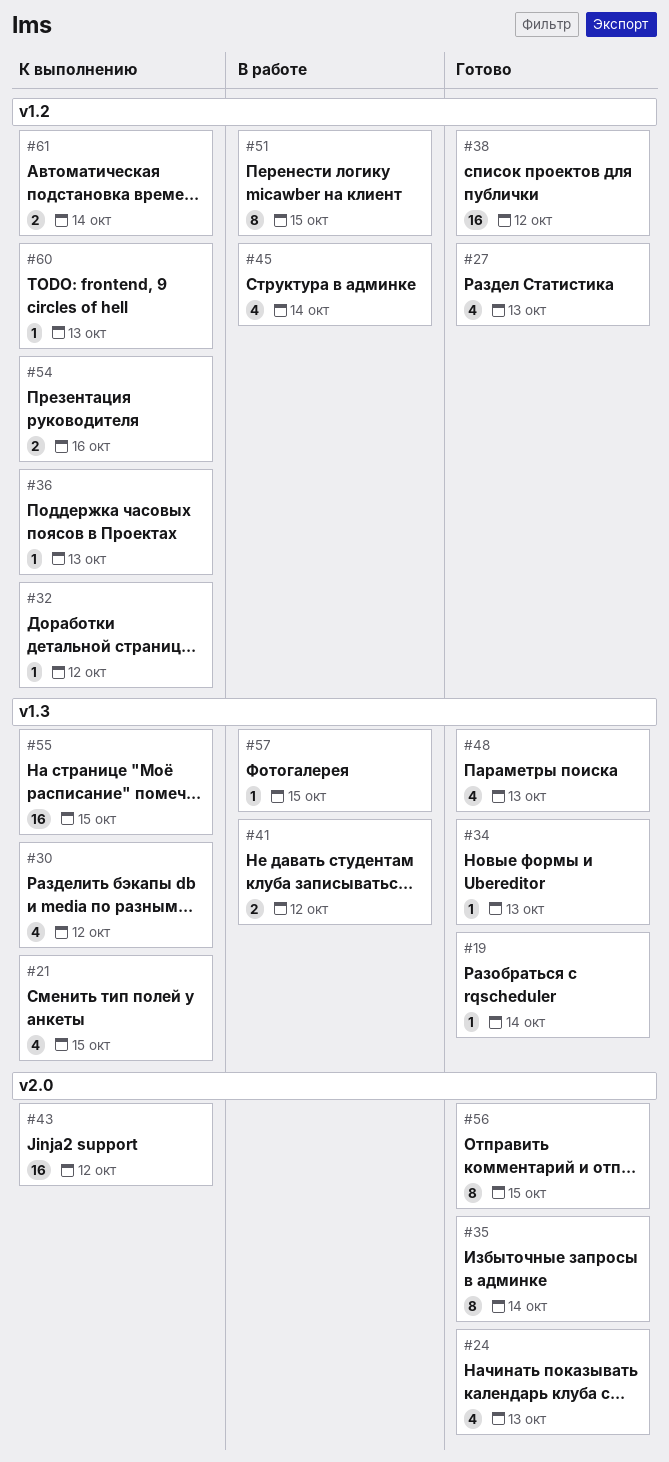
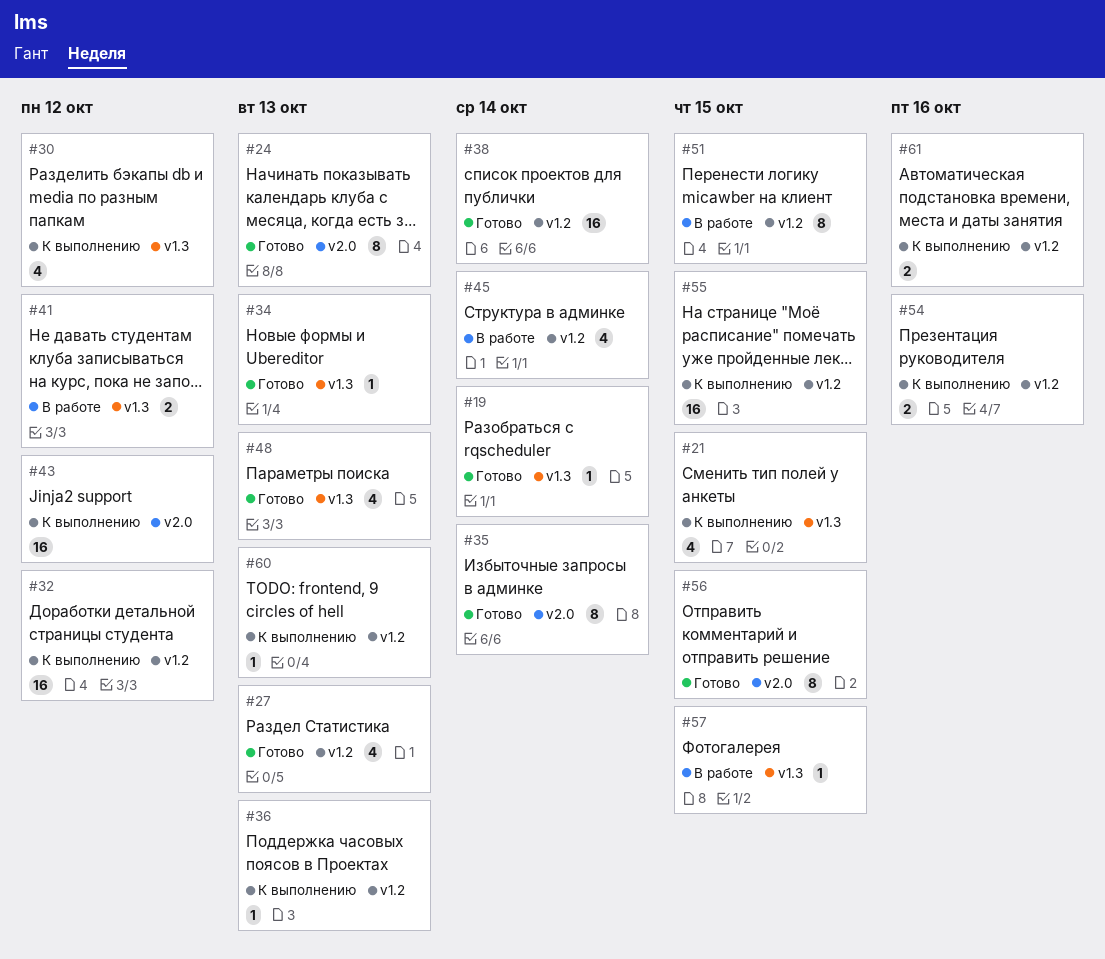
#24, estimate: 4 -> 8
#32, estimate: 1 -> 16
#38, due: Oct 12 -> Oct 14
#55, label: v1.3 -> v1.2
#61, due: Oct 14 -> Oct 16

